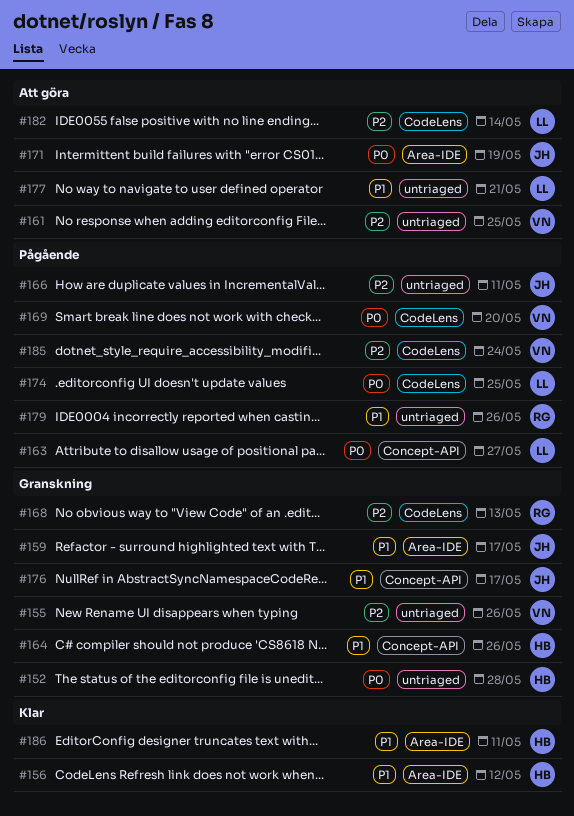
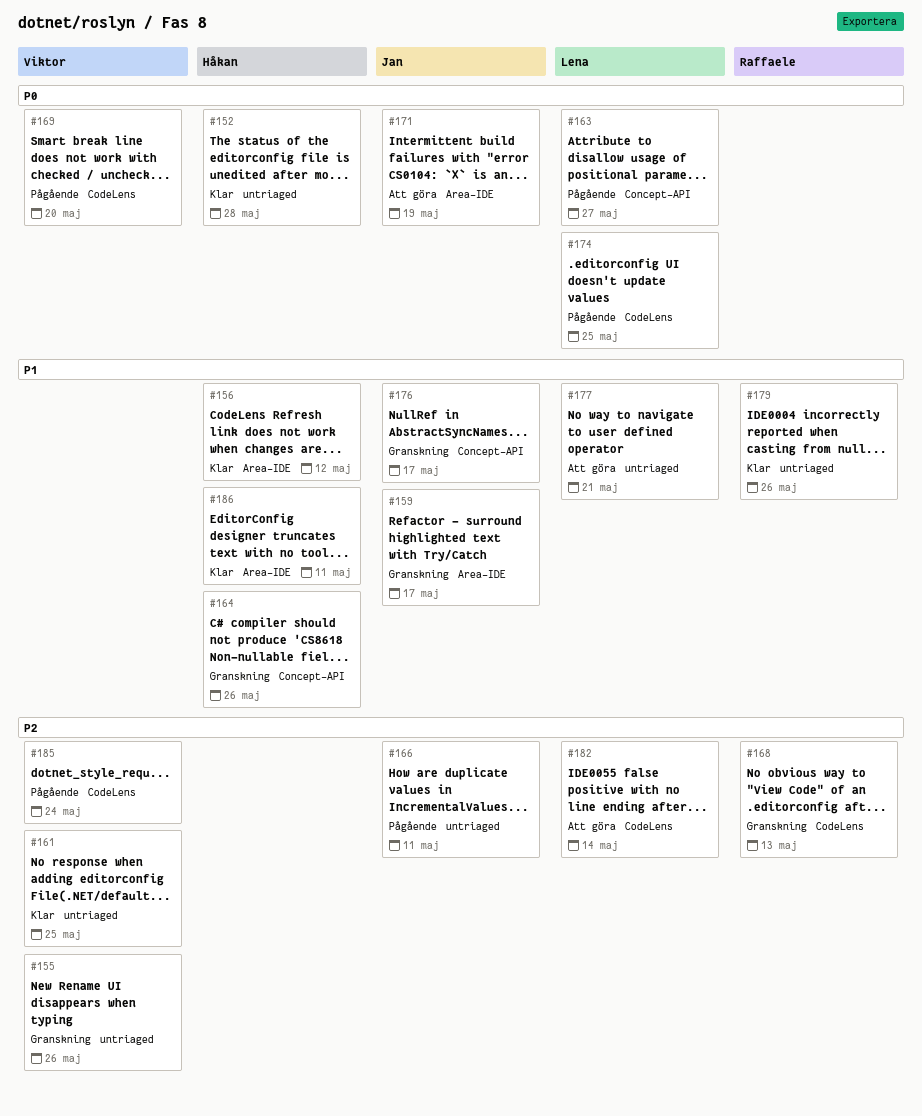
#152, status: Granskning -> Klar
#161, status: Att göra -> Klar
#179, status: Pågående -> Klar

